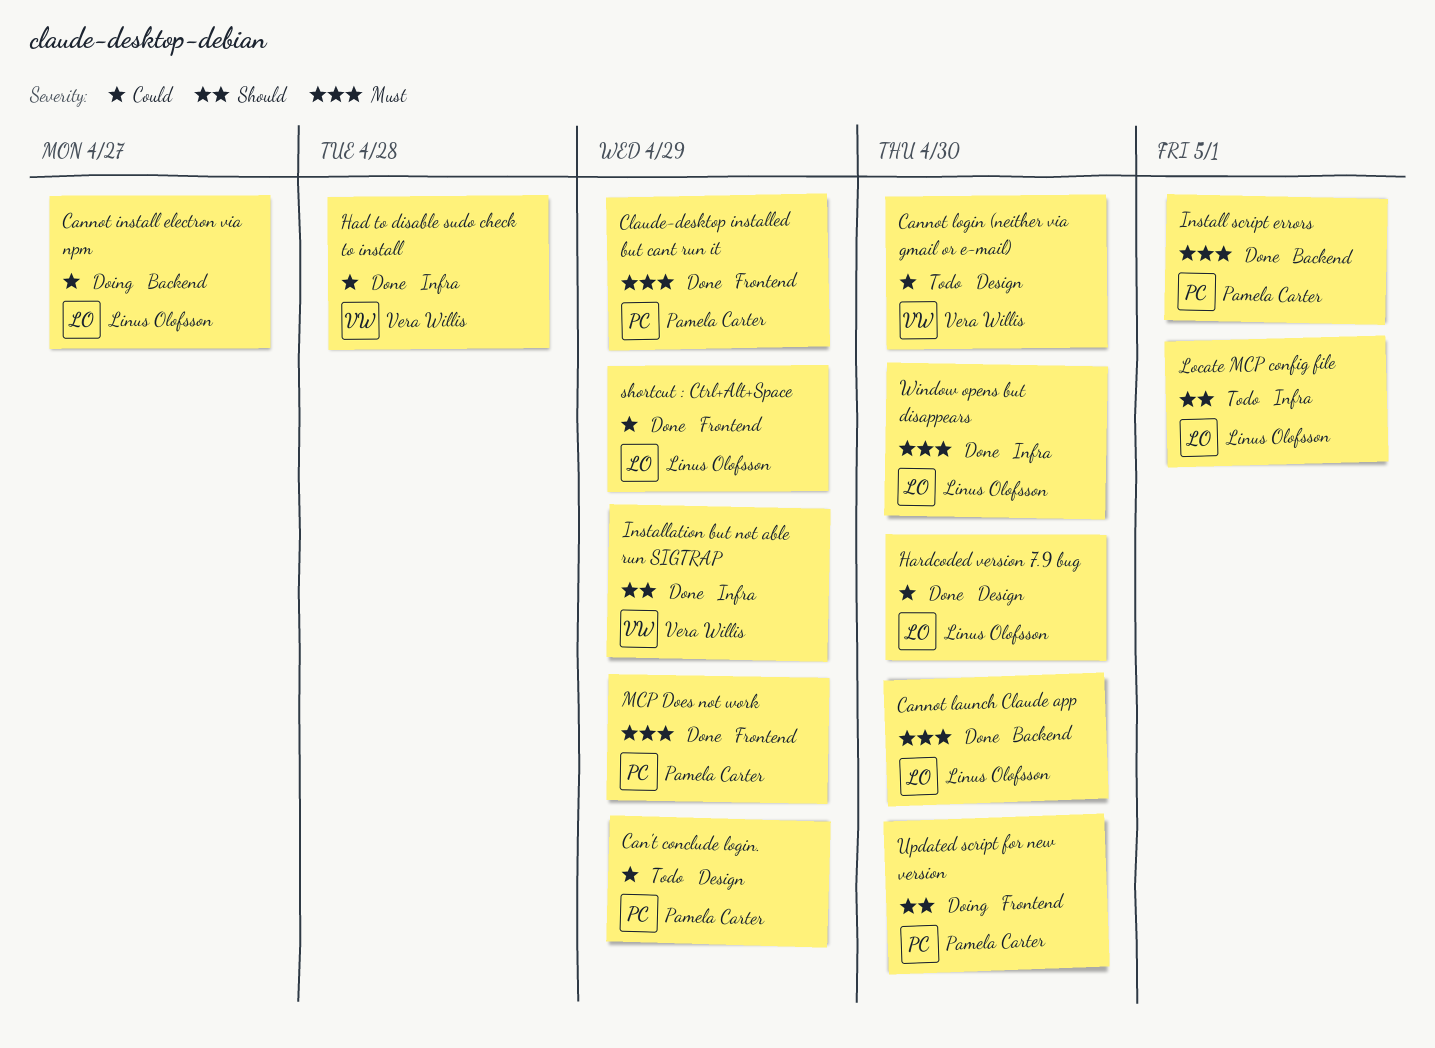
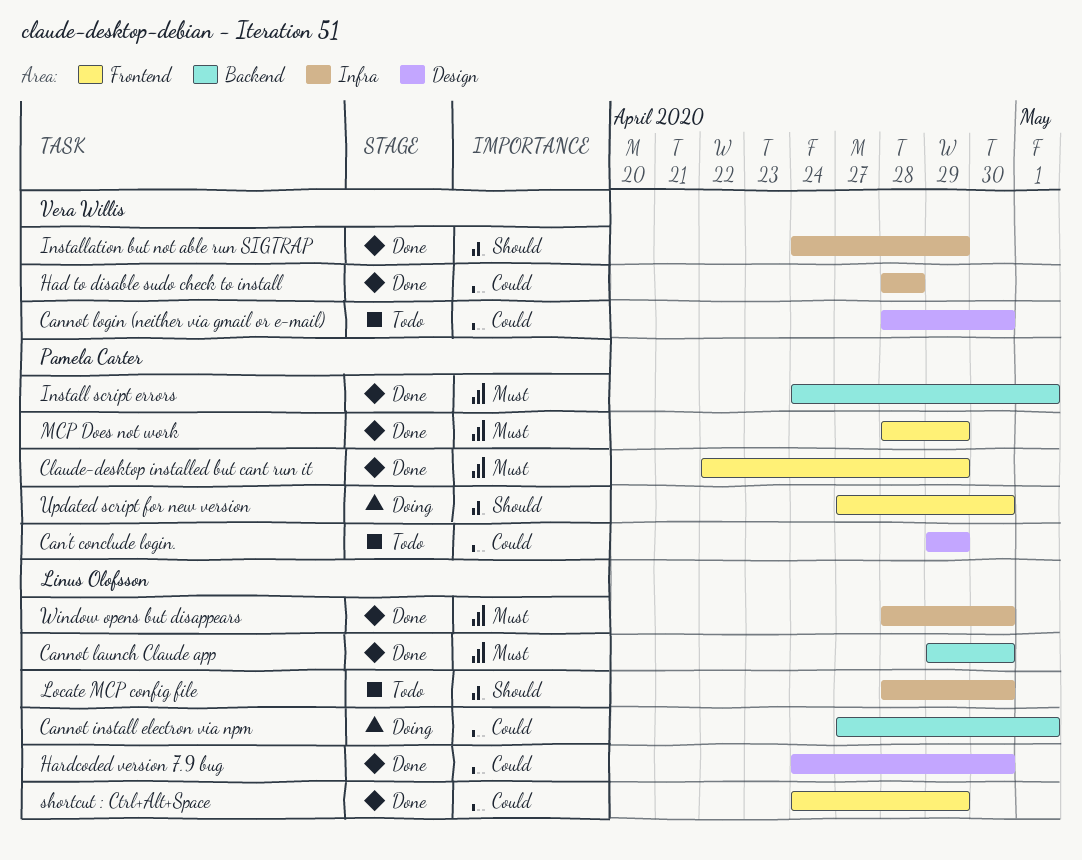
Cannot install electron via npm, due: Apr 27 -> May 1
Locate MCP config file, due: May 1 -> Apr 30

